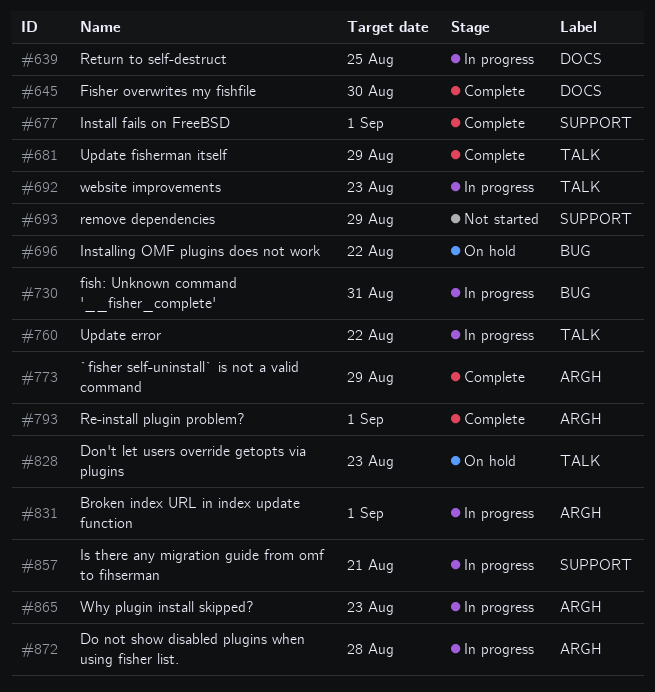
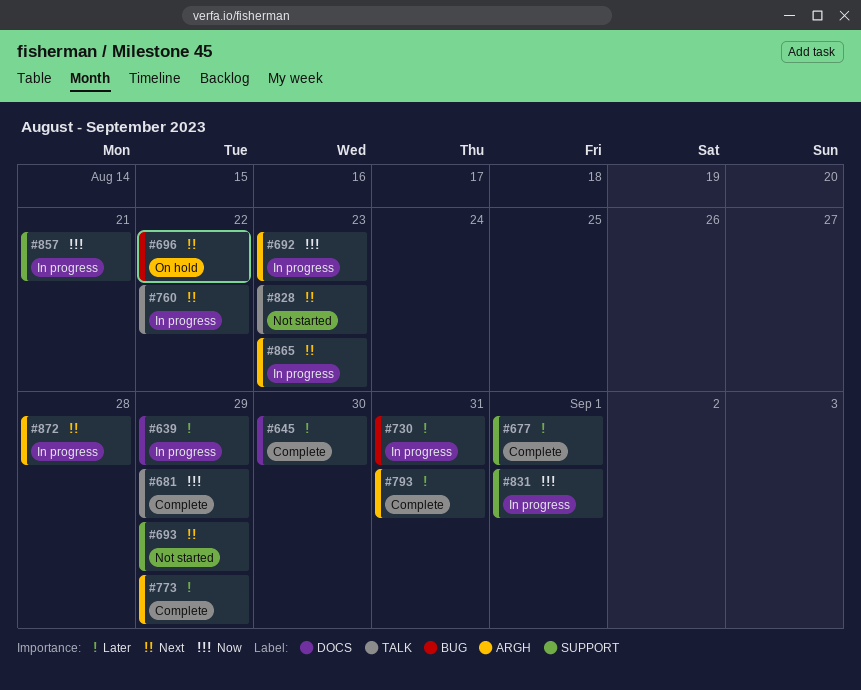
#639, due: Aug 25 -> Aug 29
#692, label: TALK -> ARGH
#793, due: Sep 1 -> Aug 31
#828, status: On hold -> Not started
#831, label: ARGH -> SUPPORT

